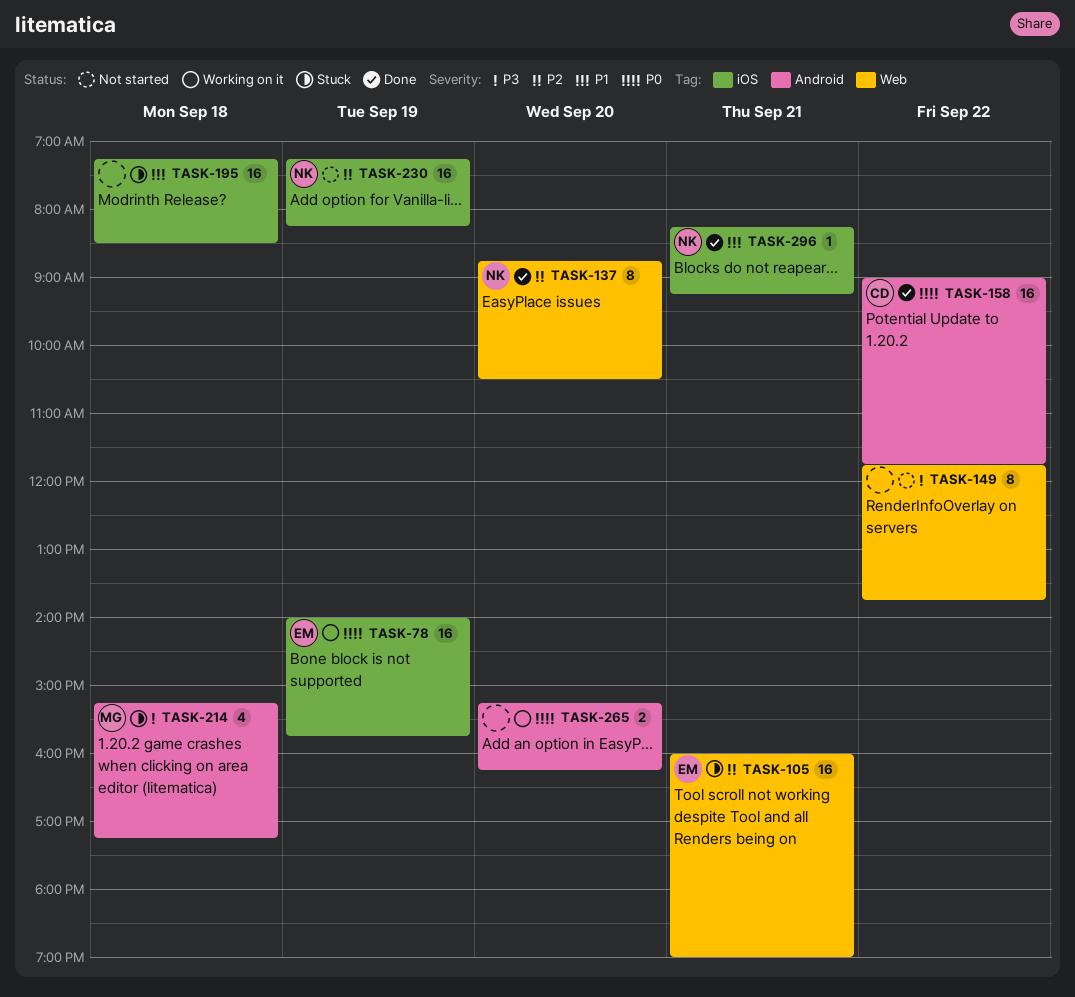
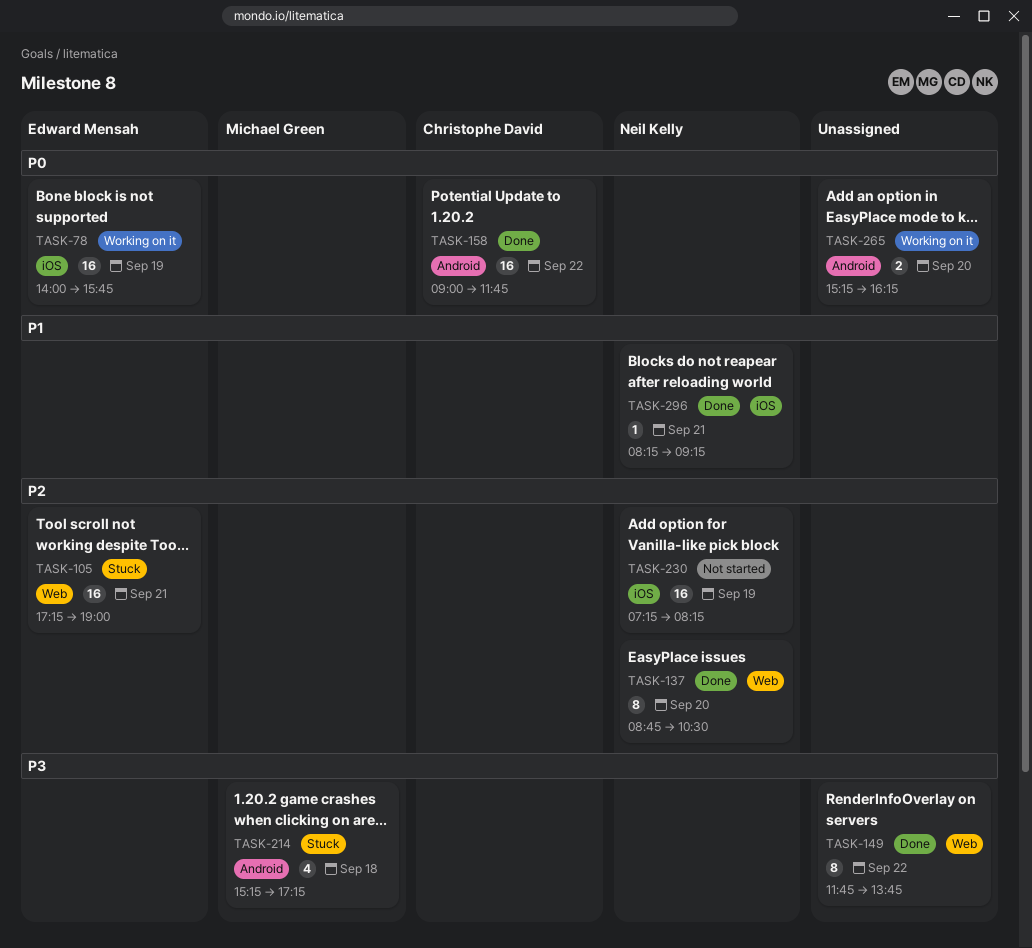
TASK-105, begins: 16:00 -> 17:15
TASK-149, status: Not started -> Done
TASK-195: present -> none

